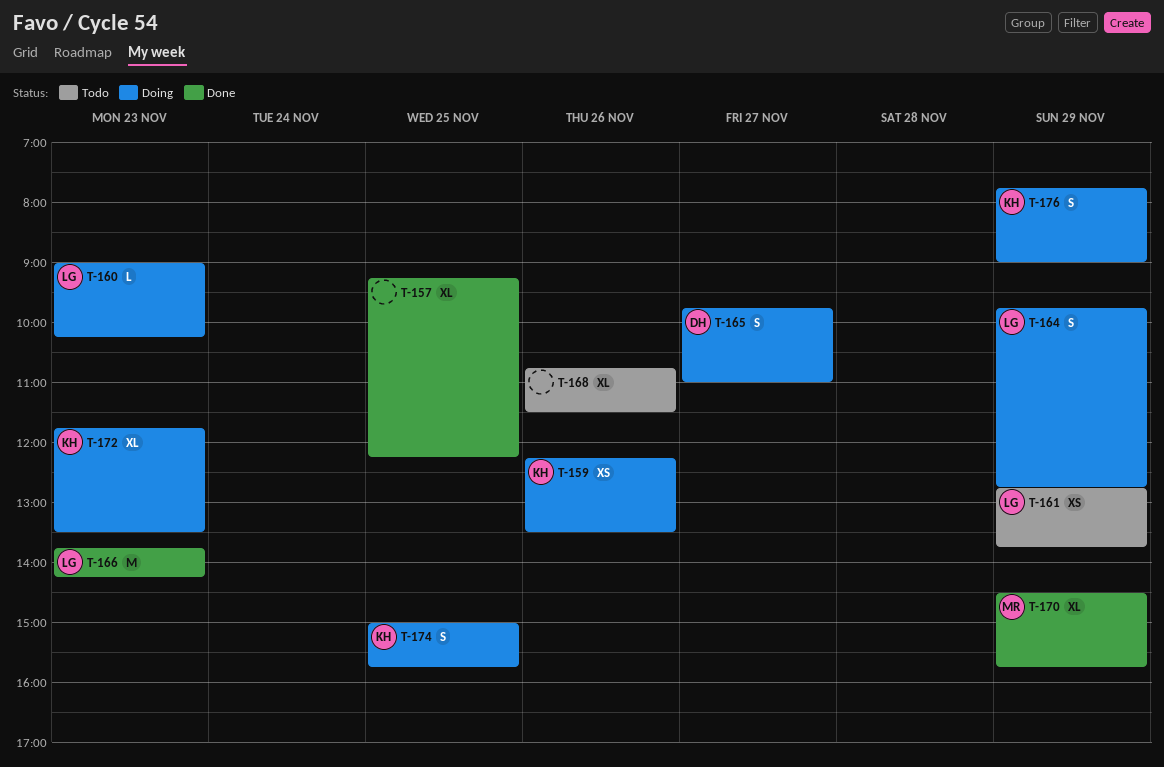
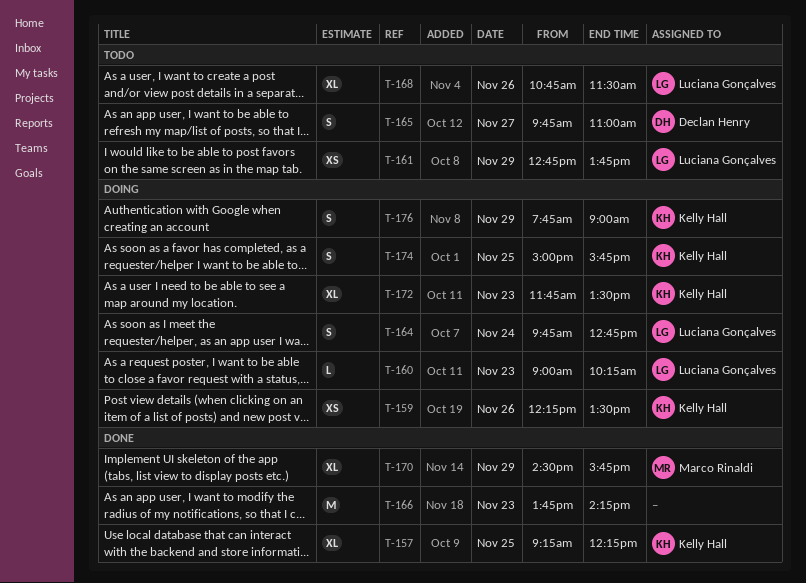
T-157, owner: none -> Kelly Hall
T-164, day: Nov 29 -> Nov 24
T-165, status: Doing -> Todo
T-166, owner: Luciana Gonçalves -> none
T-168, owner: none -> Luciana Gonçalves

